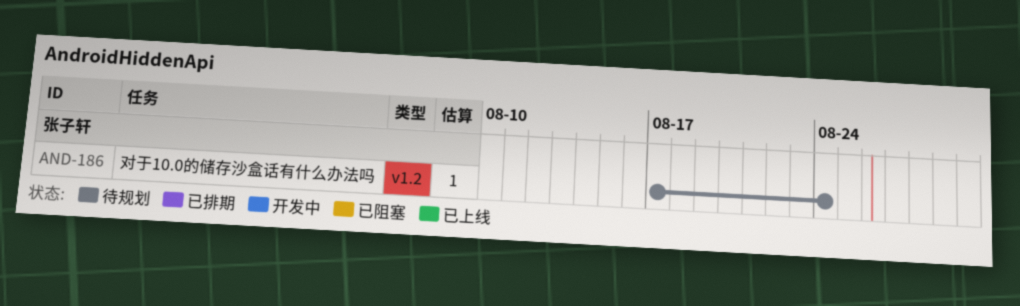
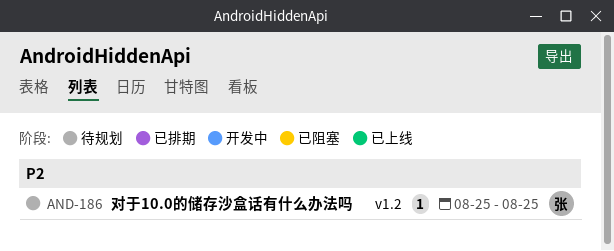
AND-186, start: Aug 17 -> Aug 25
AND-186, due: Aug 24 -> Aug 25

